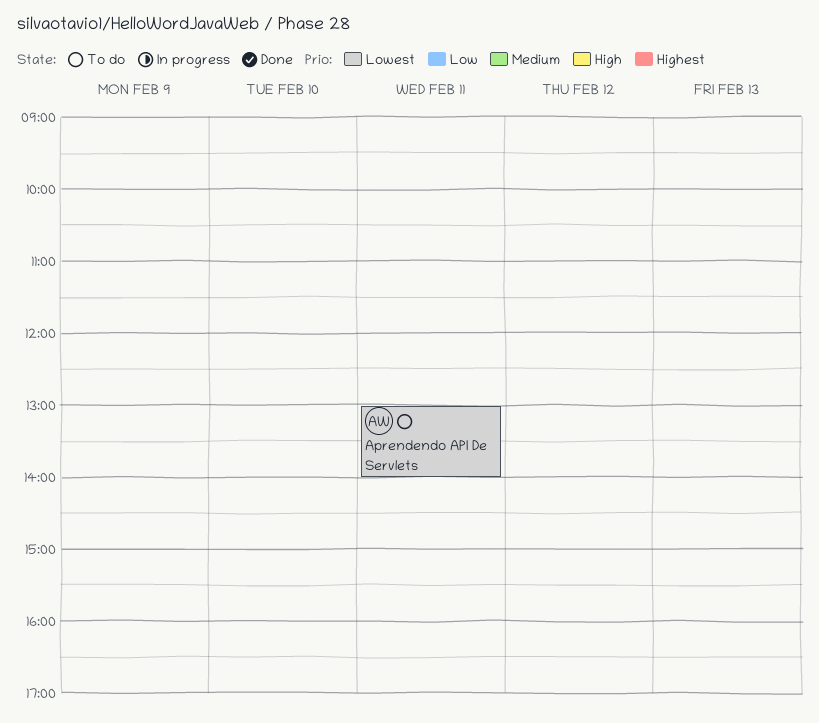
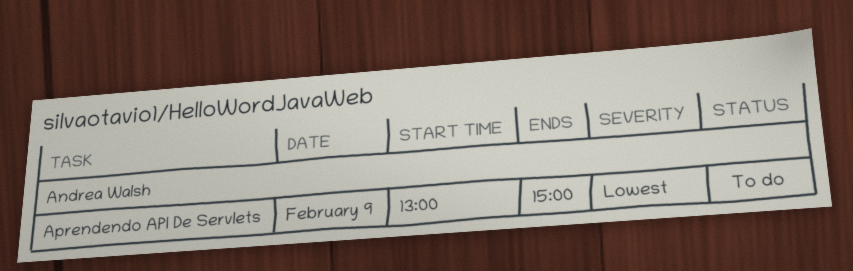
Aprendendo API De Servlets, day: Feb 11 -> Feb 9
Aprendendo API De Servlets, ends: 14:00 -> 15:00

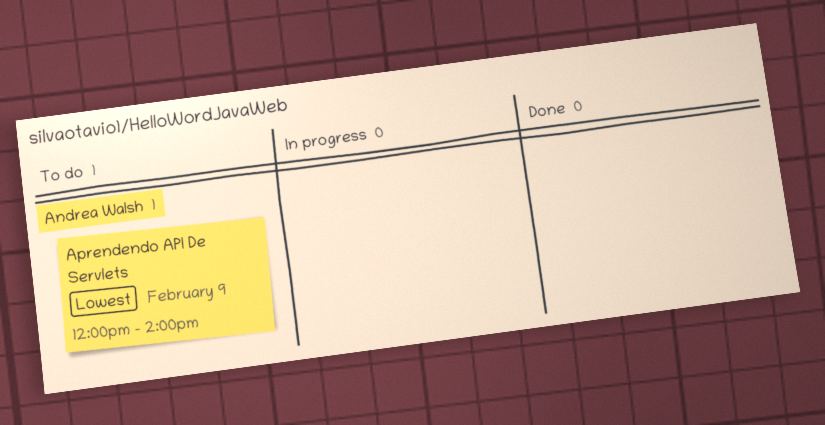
Aprendendo API De Servlets, begins: 13:00 -> 12:00
Aprendendo API De Servlets, ends: 15:00 -> 14:00

